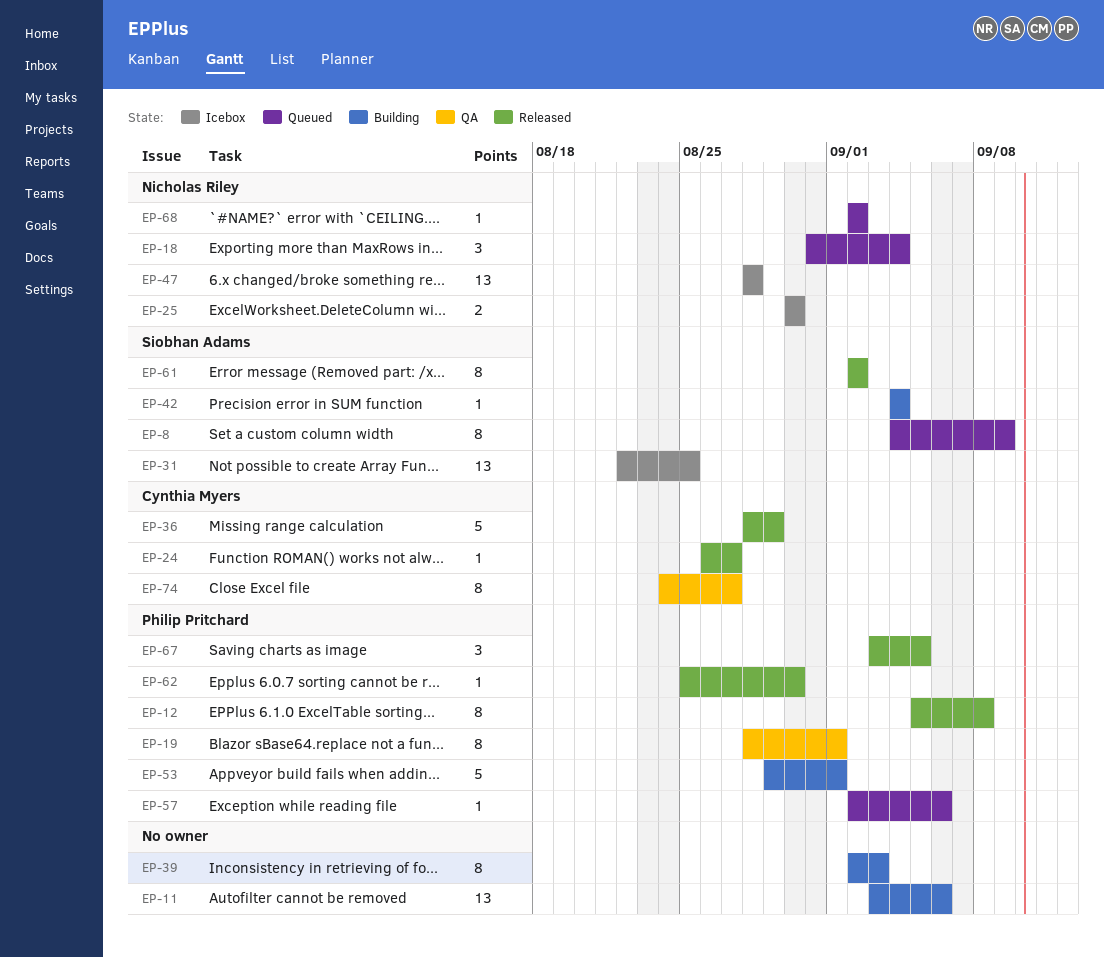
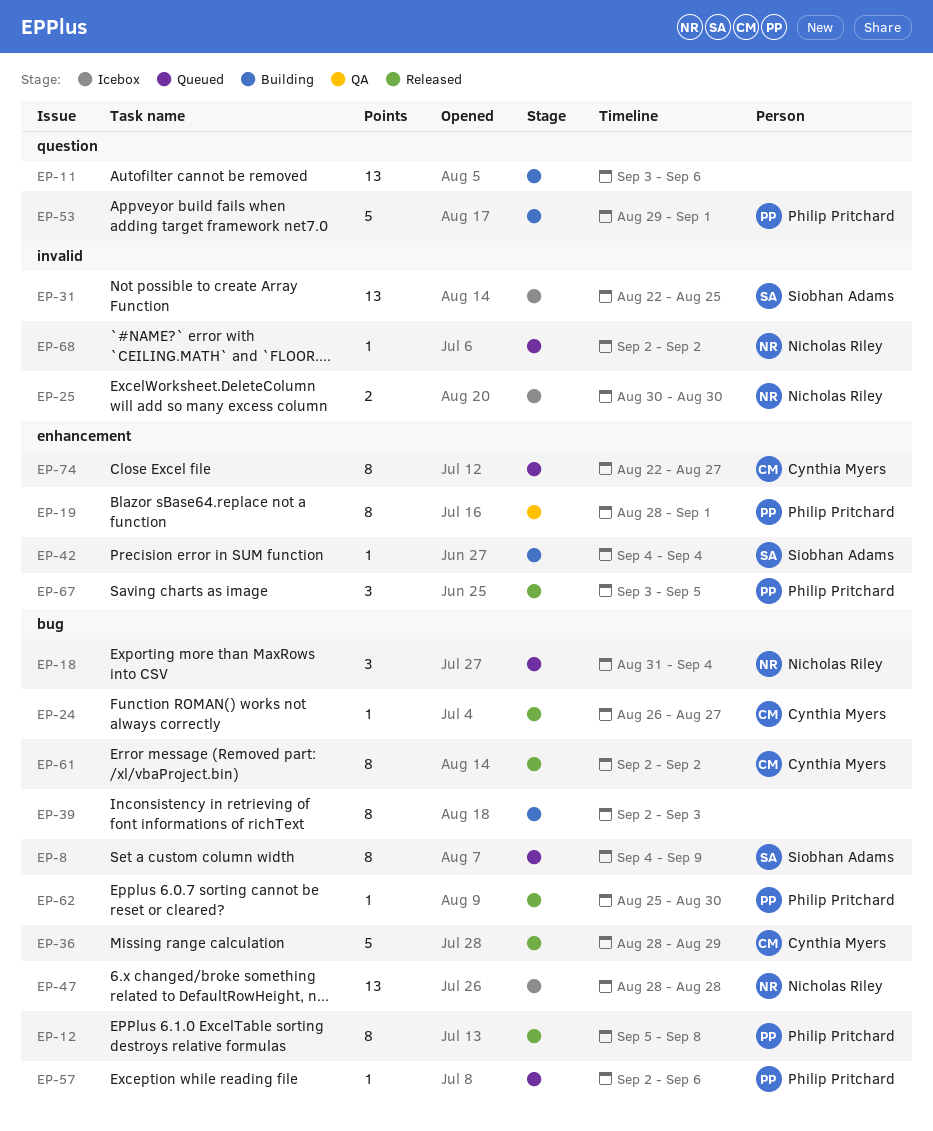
EP-61, owner: Siobhan Adams -> Cynthia Myers
EP-74, status: QA -> Queued
EP-74, start: Aug 24 -> Aug 22

